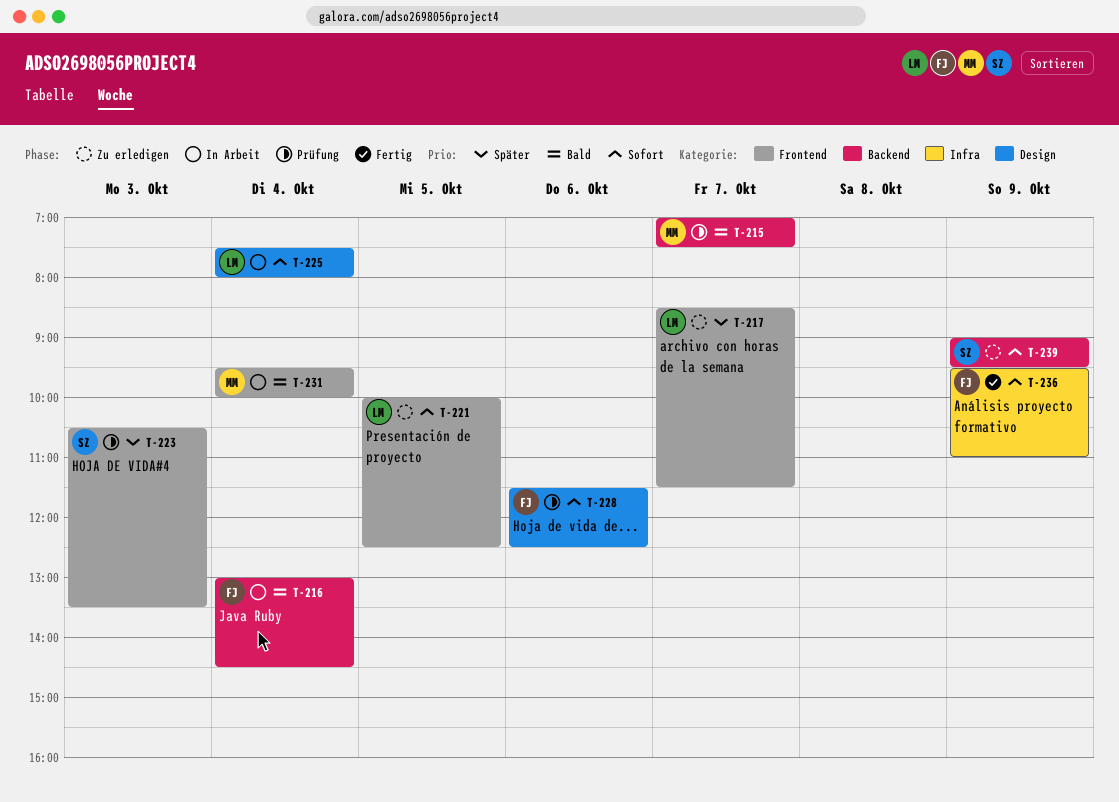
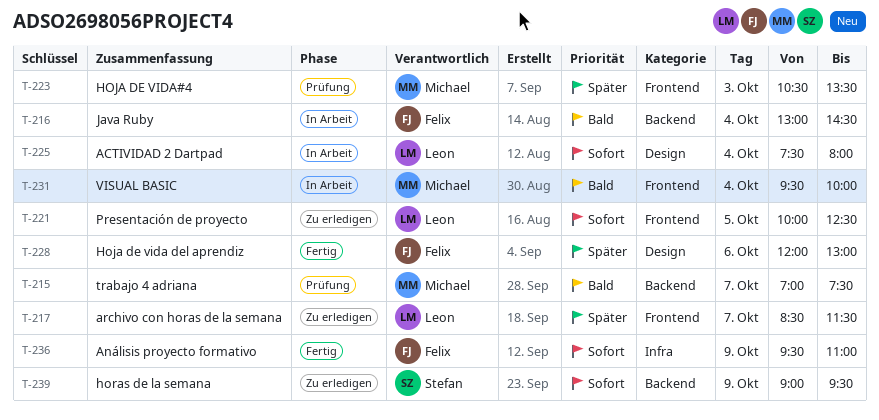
T-223, owner: Stefan -> Michael
T-228, status: Prüfung -> Fertig
T-228, priority: Sofort -> Später
T-228, begins: 11:30 -> 12:00
T-228, ends: 12:30 -> 13:00

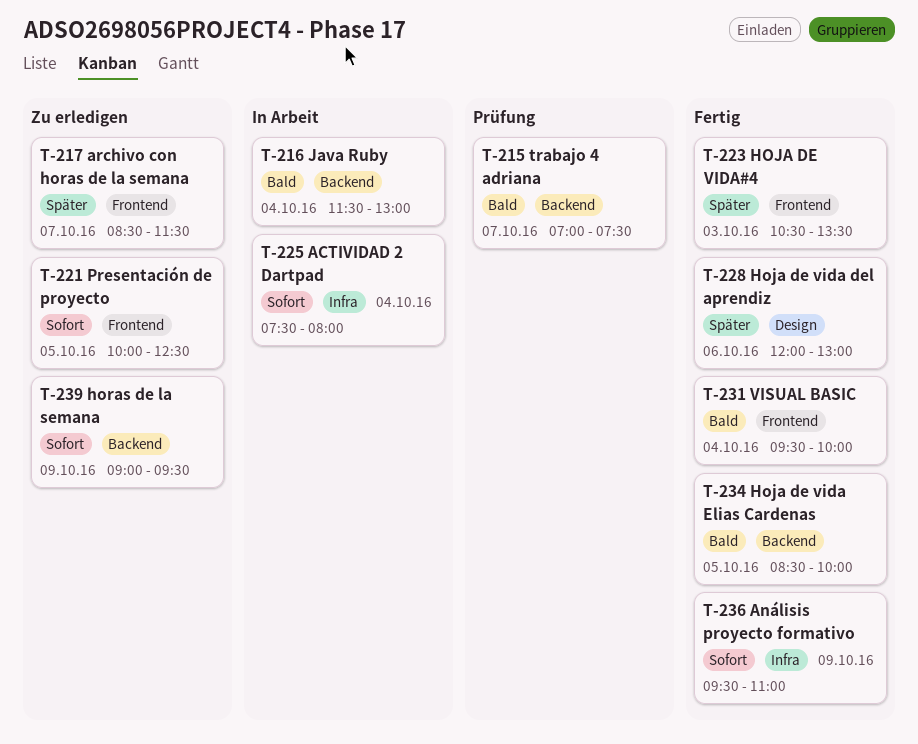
T-216, begins: 13:00 -> 11:30
T-216, ends: 14:30 -> 13:00
T-223, status: Prüfung -> Fertig
T-225, label: Design -> Infra
T-231, status: In Arbeit -> Fertig
T-234: none -> present

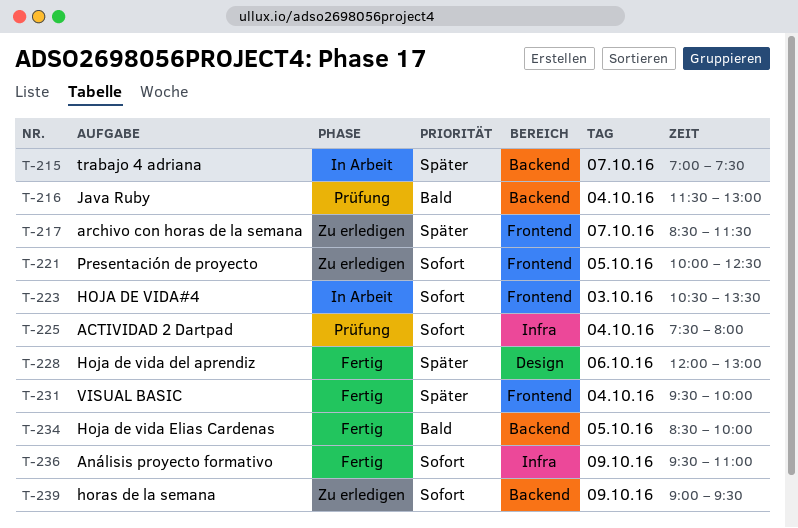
T-215, status: Prüfung -> In Arbeit
T-215, priority: Bald -> Später
T-216, status: In Arbeit -> Prüfung
T-223, status: Fertig -> In Arbeit
T-223, priority: Später -> Sofort
T-225, status: In Arbeit -> Prüfung
T-231, priority: Bald -> Später

